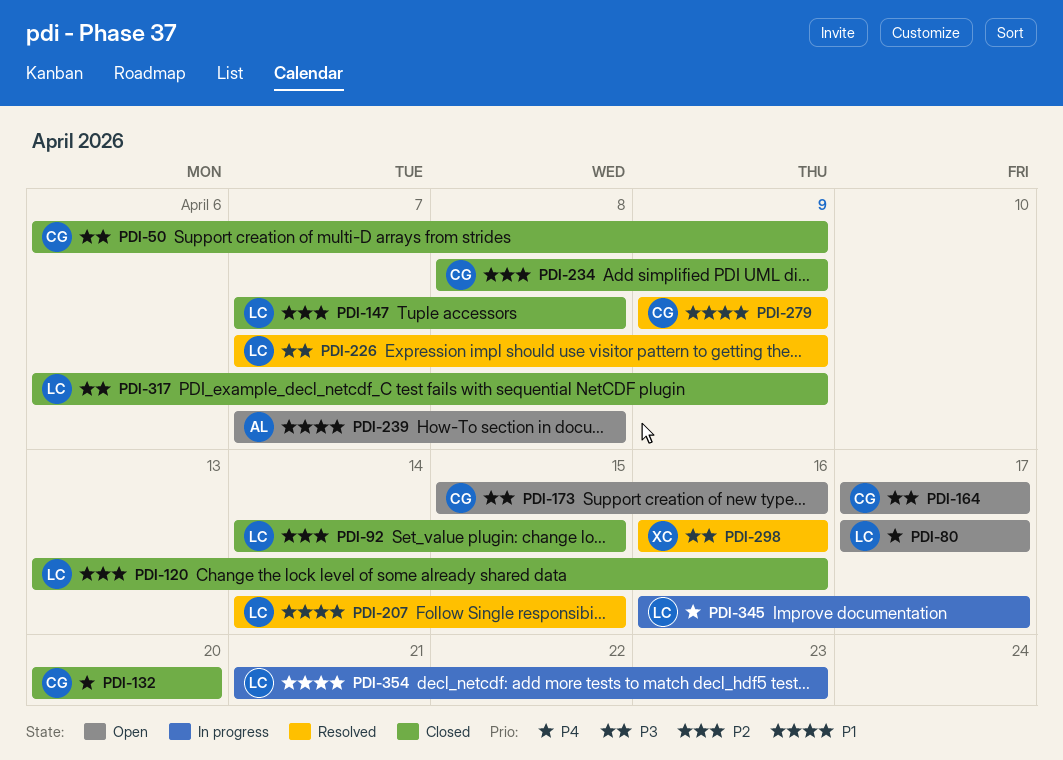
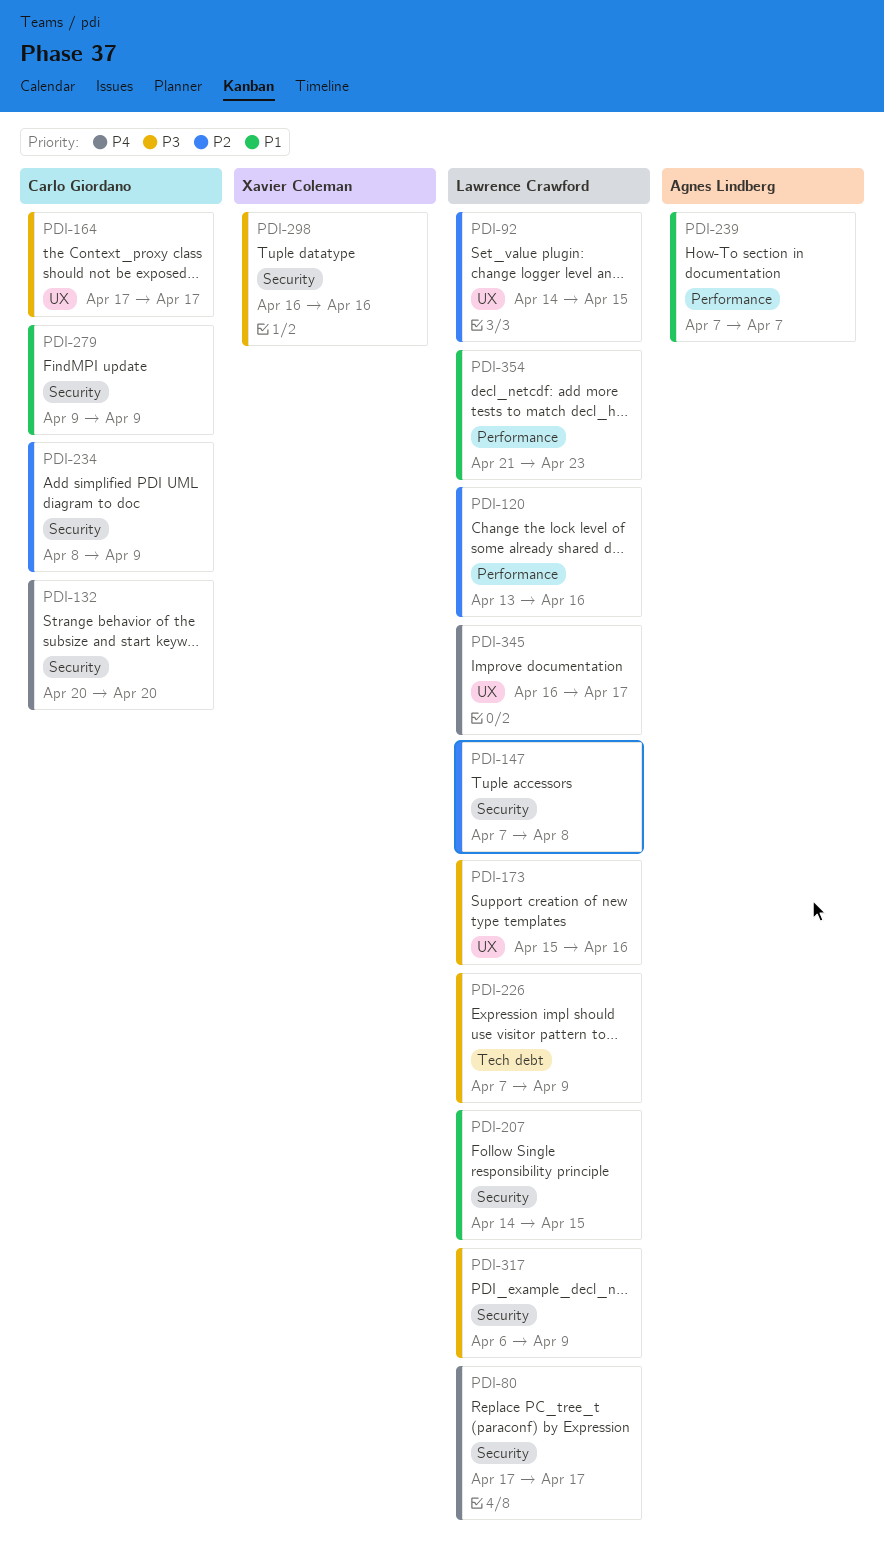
PDI-50: present -> none
PDI-173, owner: Carlo Giordano -> Lawrence Crawford
PDI-239, due: Apr 8 -> Apr 7

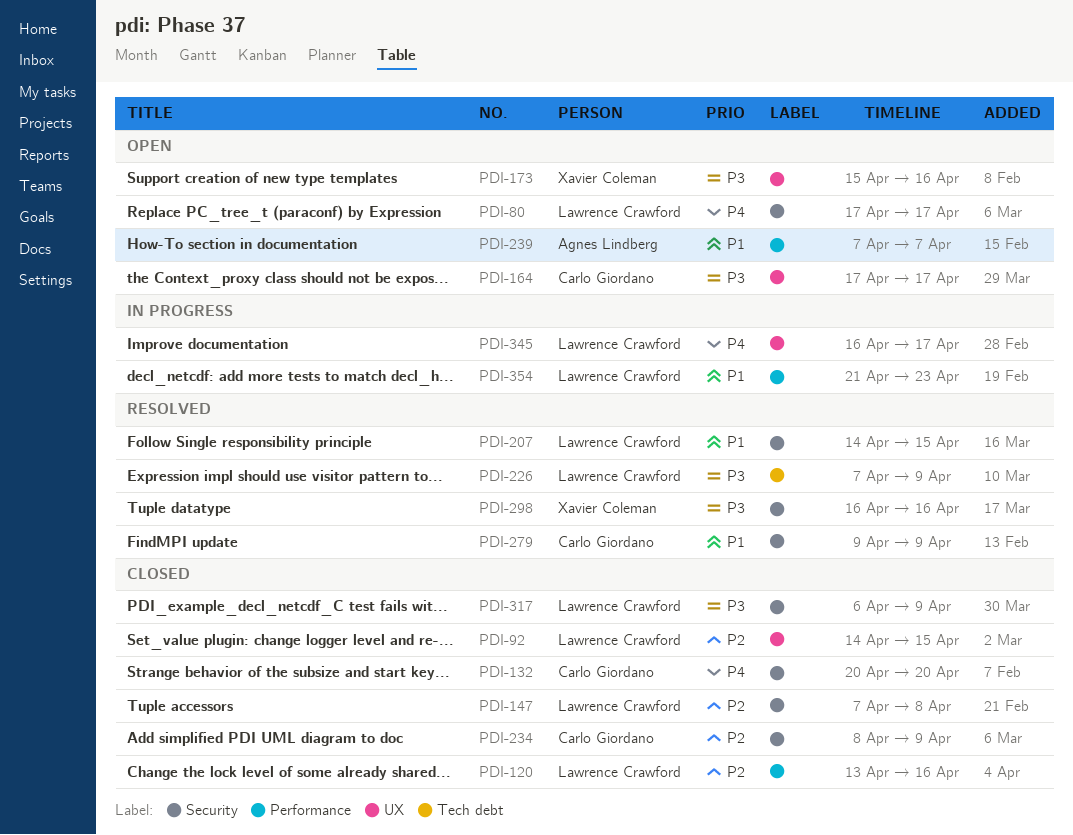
PDI-173, owner: Lawrence Crawford -> Xavier Coleman

